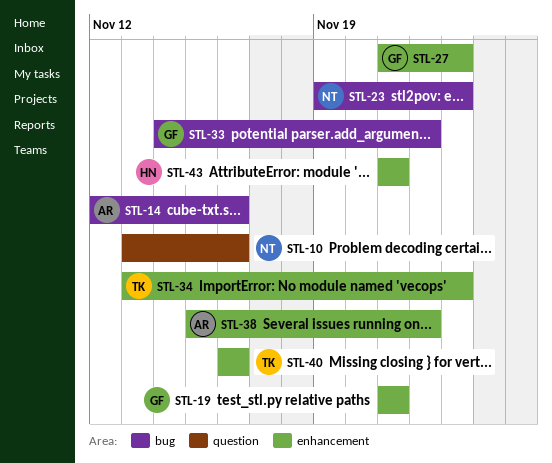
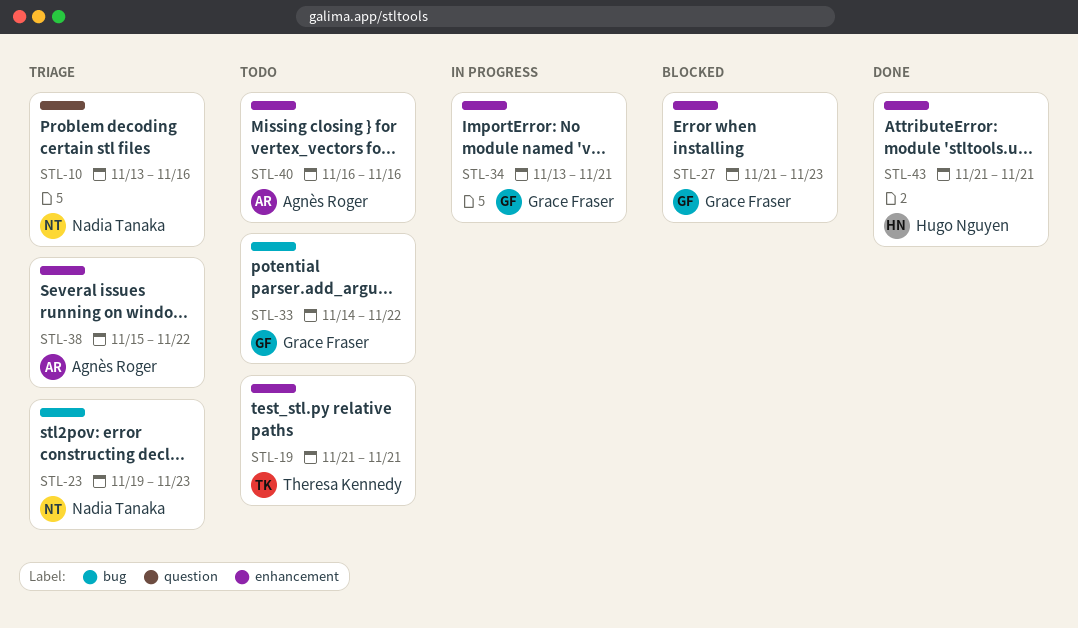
STL-14: present -> none
STL-19, owner: Grace Fraser -> Theresa Kennedy
STL-34, owner: Theresa Kennedy -> Grace Fraser
STL-34, due: Nov 23 -> Nov 21
STL-40, owner: Theresa Kennedy -> Agnès Roger

